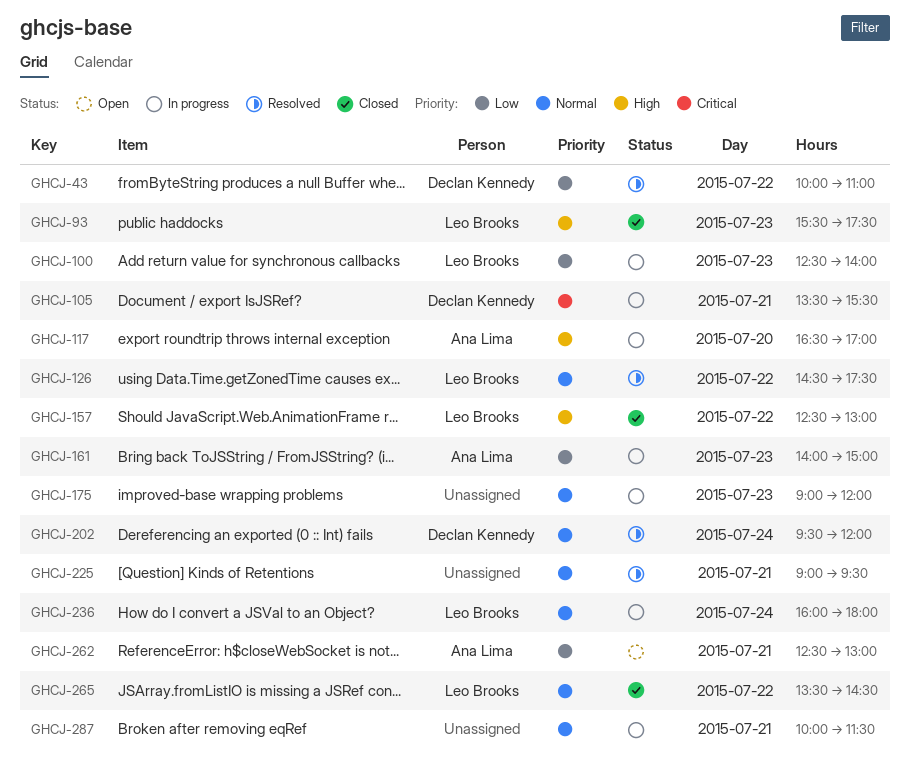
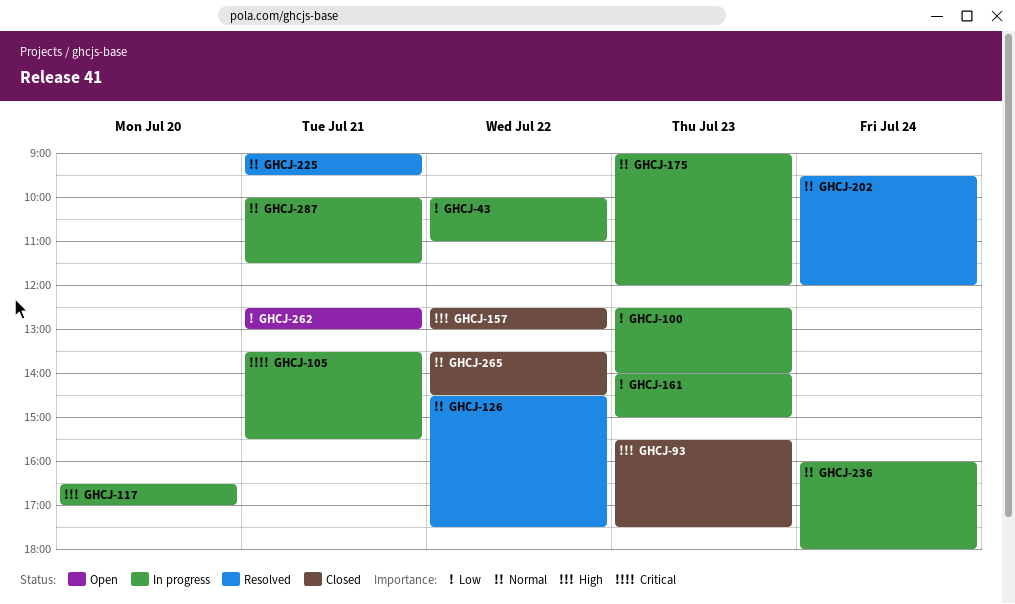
GHCJ-43, status: Resolved -> In progress

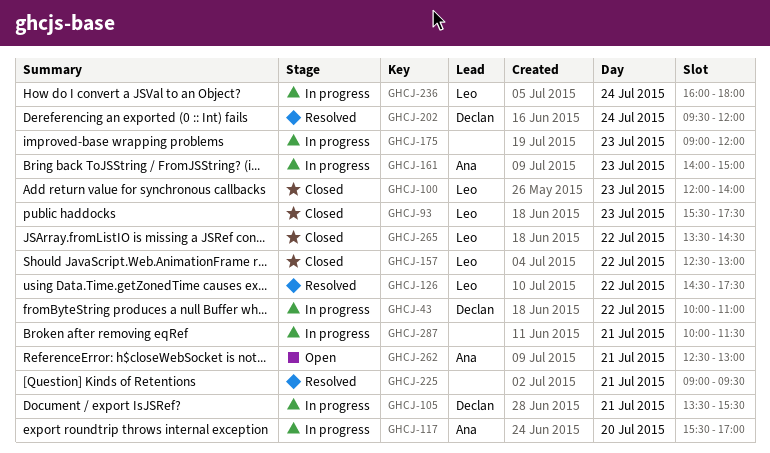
GHCJ-100, status: In progress -> Closed
GHCJ-100, begins: 12:30 -> 12:00
GHCJ-117, begins: 16:30 -> 15:30

